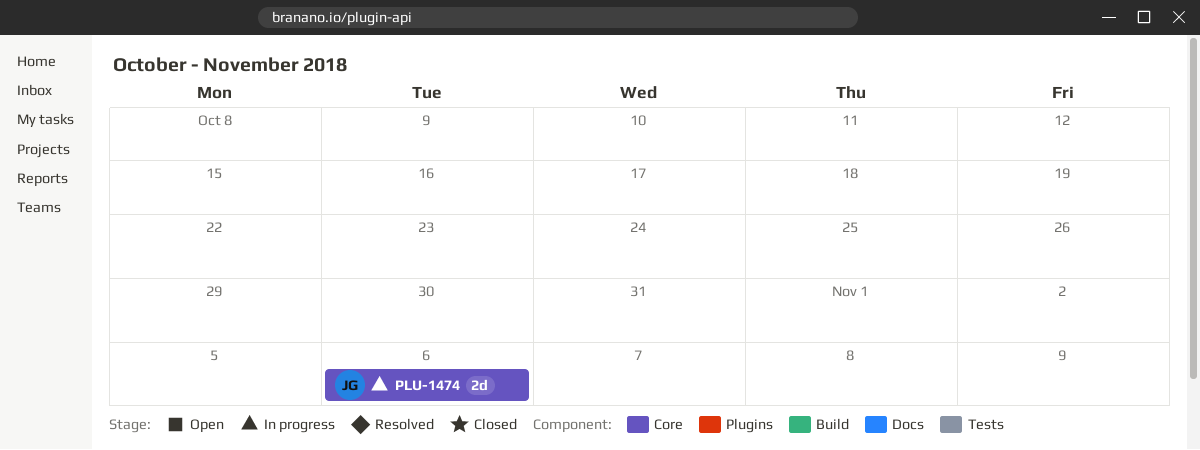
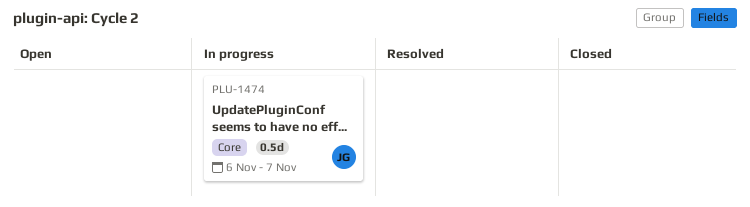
PLU-1474, estimate: 2d -> 0.5d
PLU-1474, due: Nov 6 -> Nov 7

